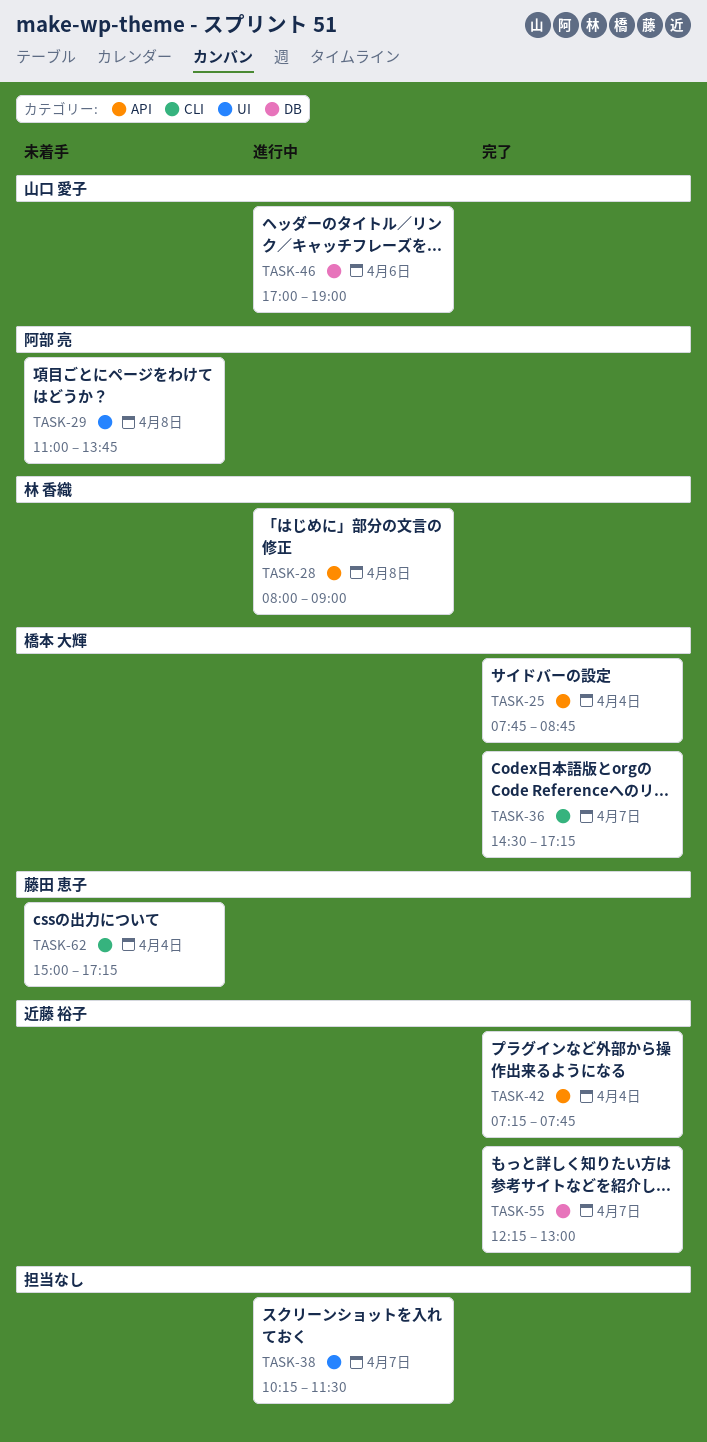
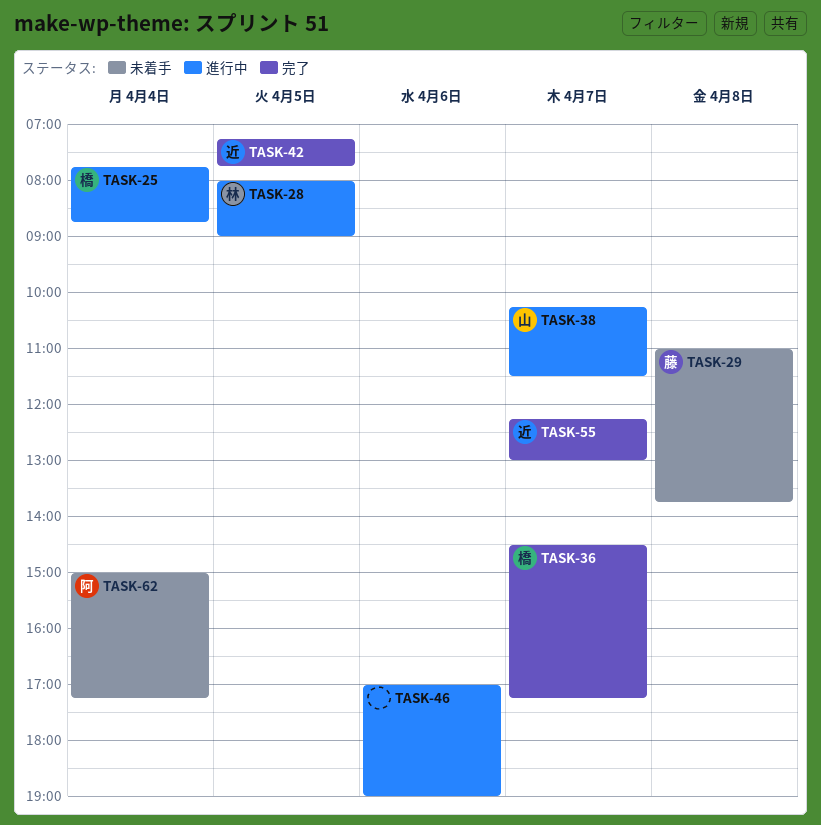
TASK-25, status: 完了 -> 進行中
TASK-28, day: Apr 8 -> Apr 5
TASK-29, owner: 阿部 亮 -> 藤田 恵子
TASK-38, owner: none -> 山口 愛子
TASK-42, day: Apr 4 -> Apr 5
TASK-46, owner: 山口 愛子 -> none
TASK-62, owner: 藤田 恵子 -> 阿部 亮

